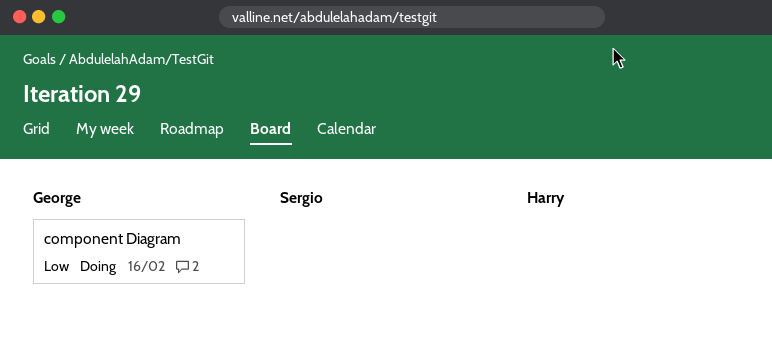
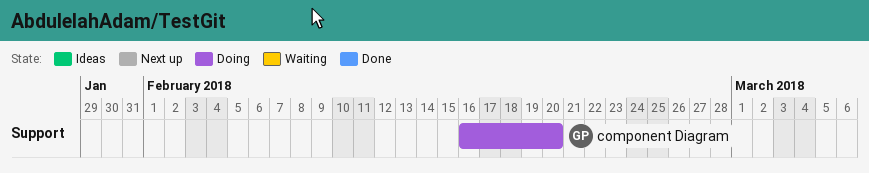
component Diagram, due: Feb 16 -> Feb 20

